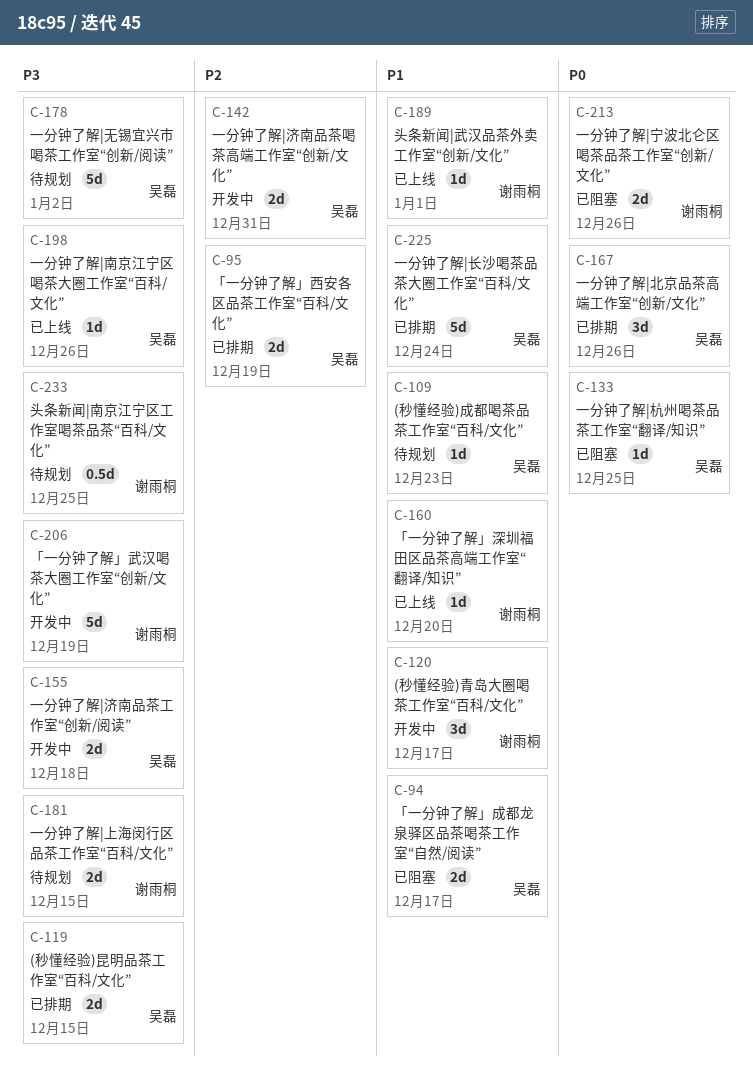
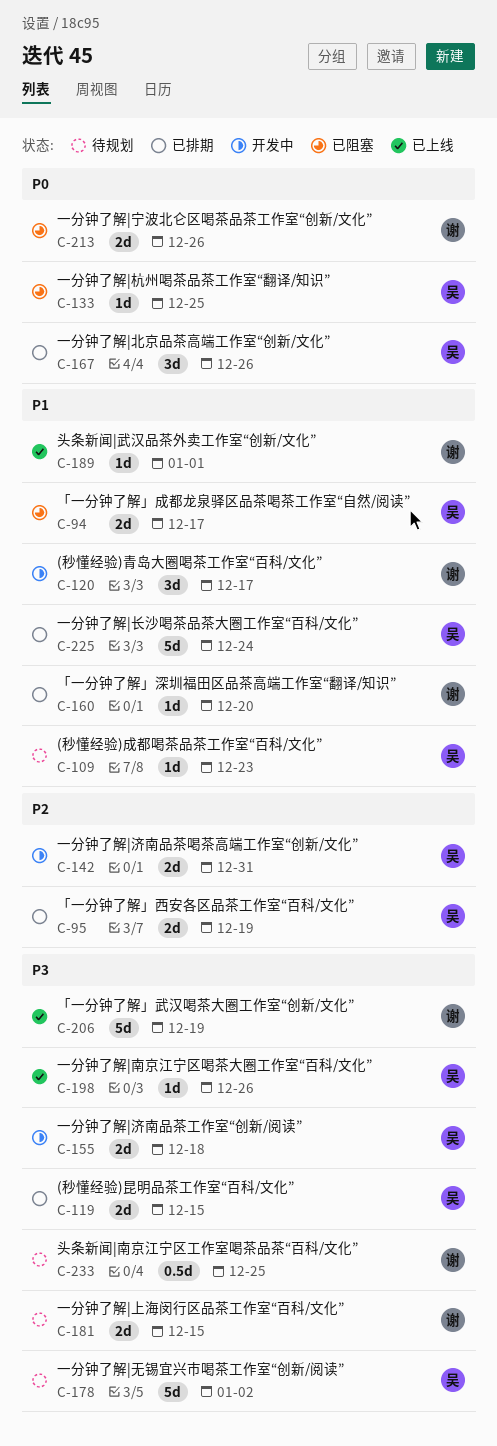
C-160, status: 已上线 -> 已排期
C-206, status: 开发中 -> 已上线

